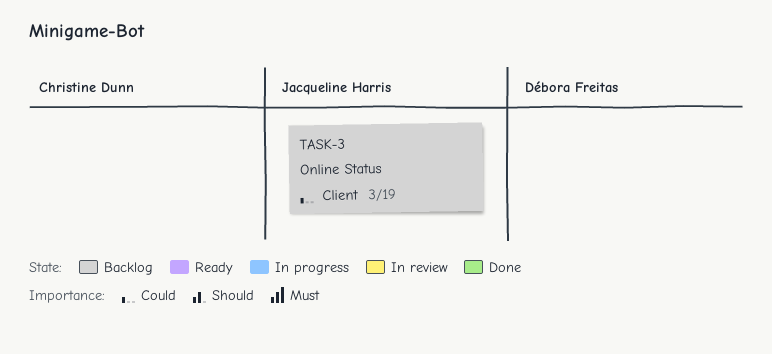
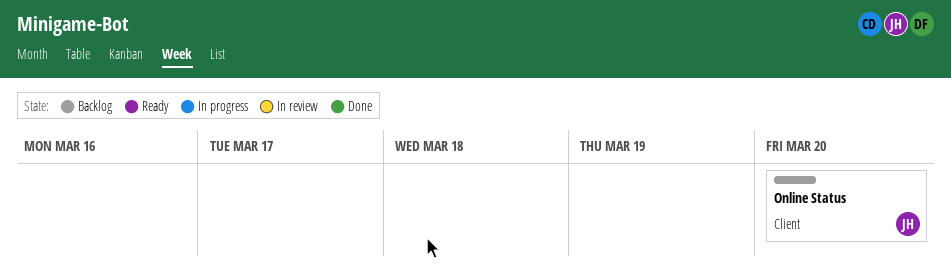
Online Status, due: Mar 19 -> Mar 20

